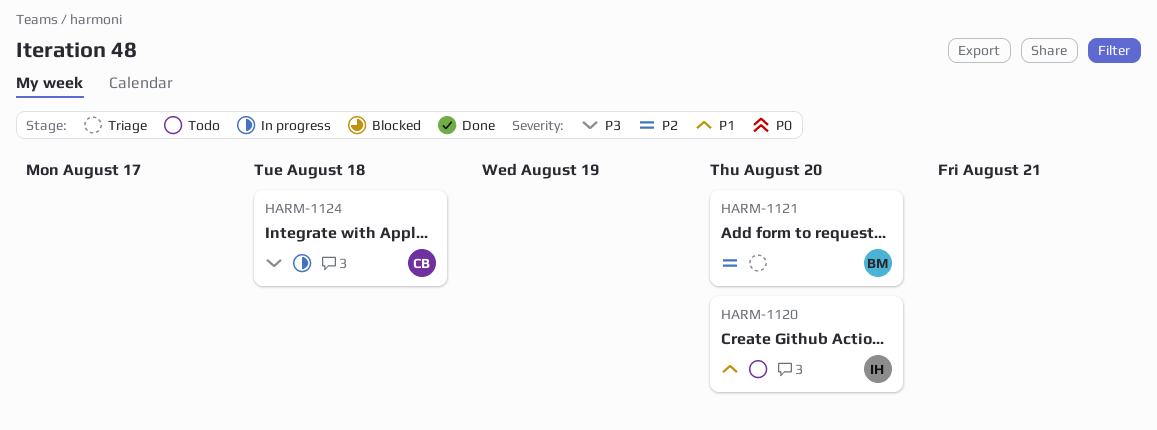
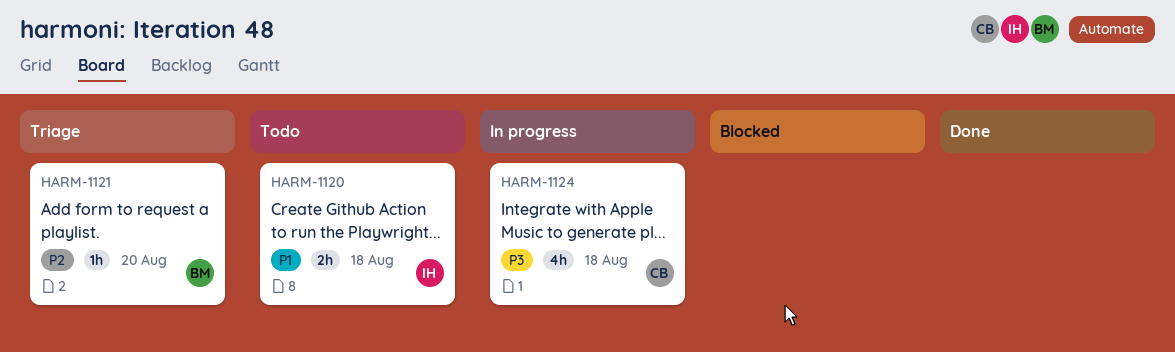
HARM-1120, due: Aug 20 -> Aug 18

